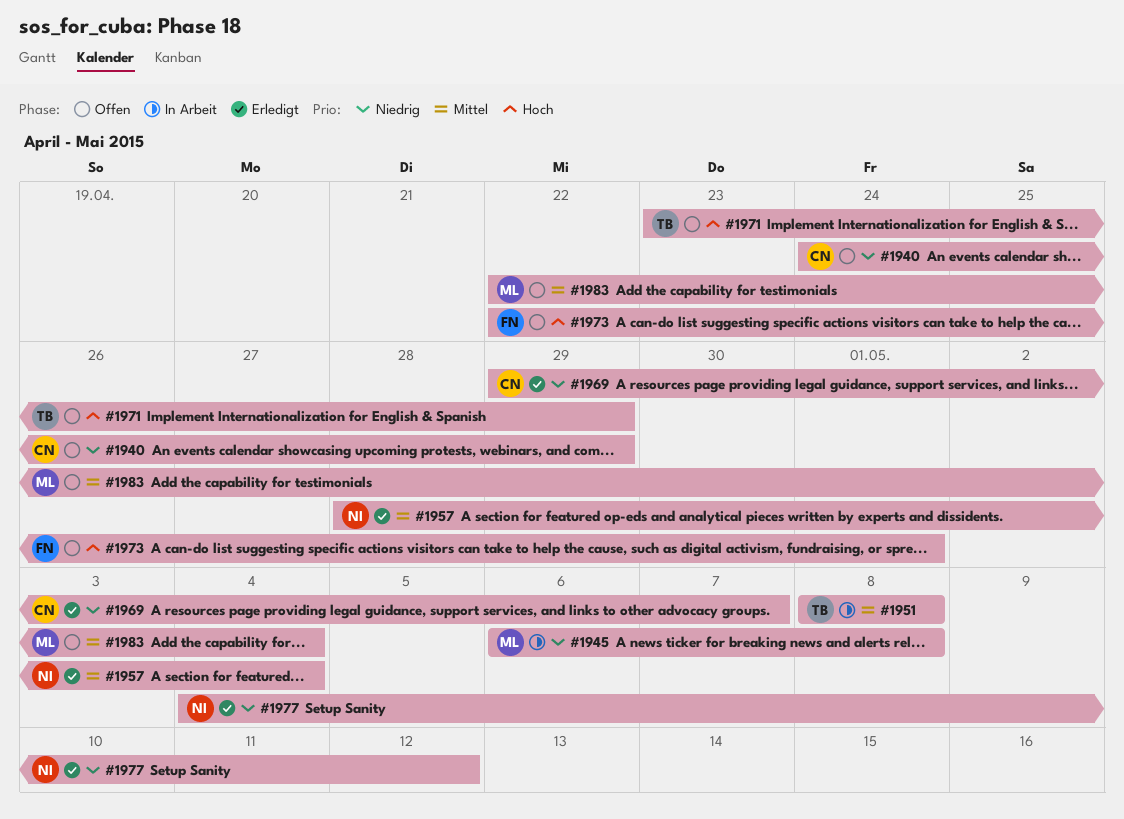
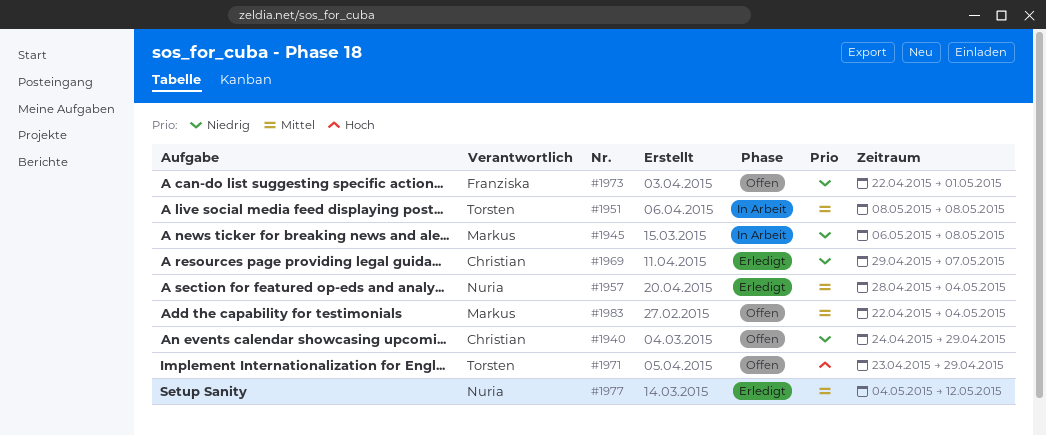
#1973, priority: Hoch -> Niedrig
#1977, priority: Niedrig -> Mittel

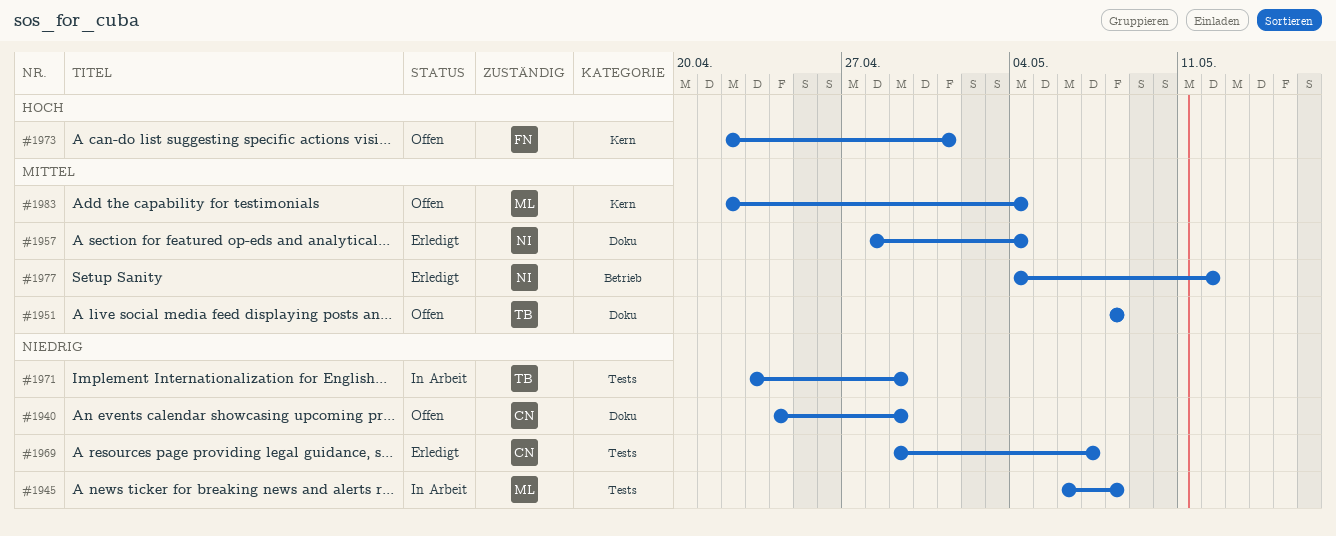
#1951, status: In Arbeit -> Offen
#1971, status: Offen -> In Arbeit
#1971, priority: Hoch -> Niedrig
#1973, priority: Niedrig -> Hoch

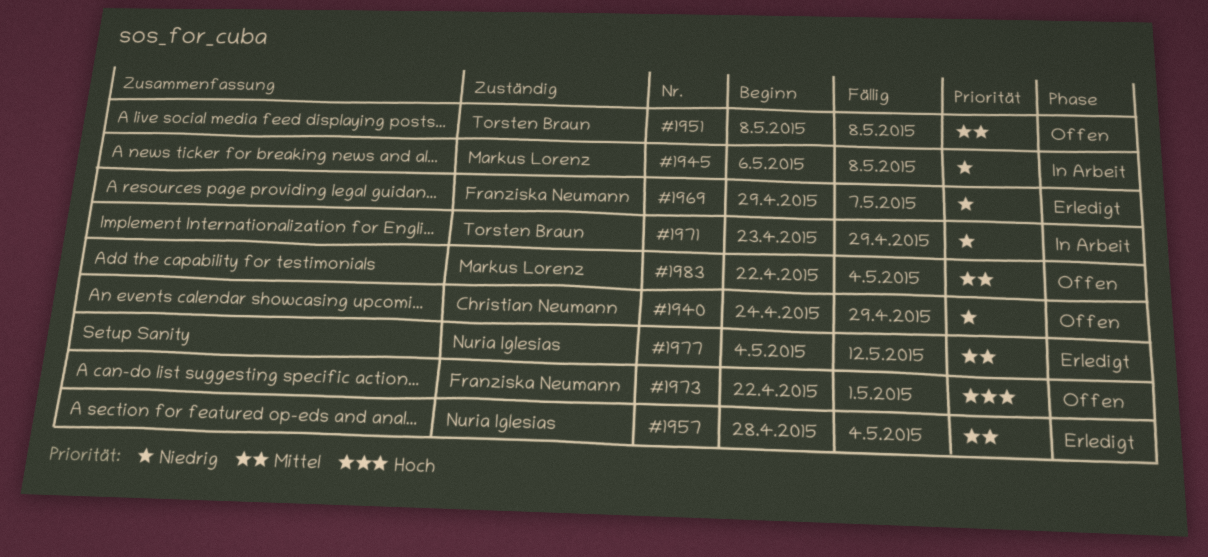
#1969, owner: Christian Neumann -> Franziska Neumann

